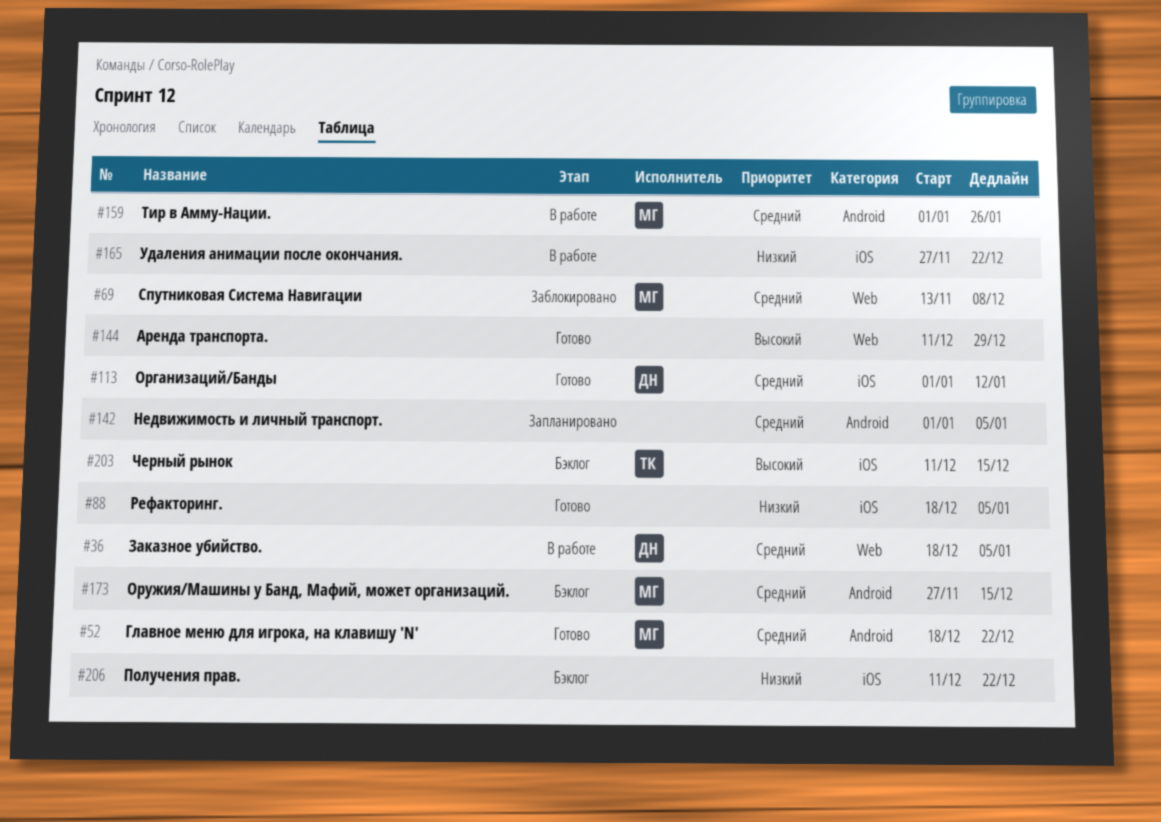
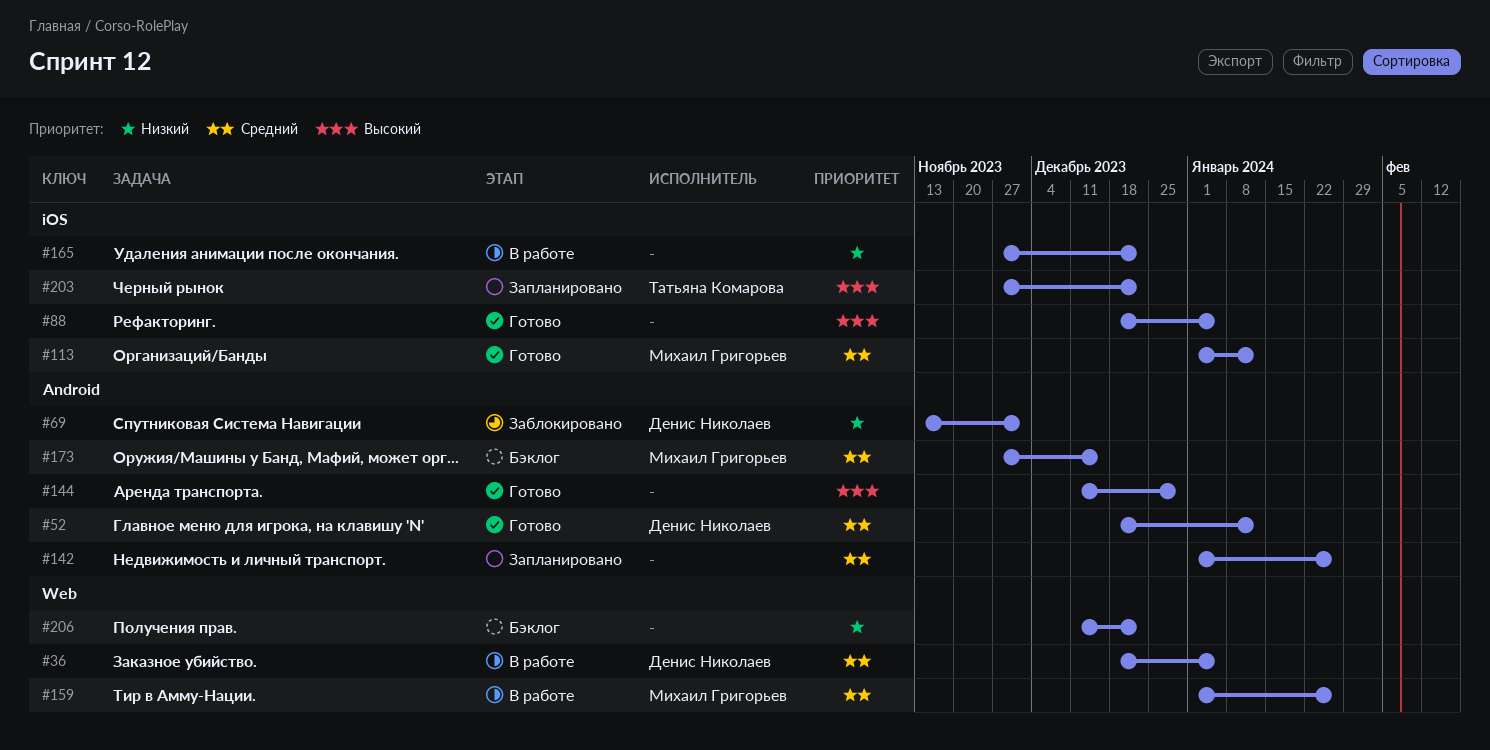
#52, owner: Михаил Григорьев -> Денис Николаев
#52, due: Dec 22 -> Jan 12
#69, owner: Михаил Григорьев -> Денис Николаев
#69, priority: Средний -> Низкий
#69, label: Web -> Android
#69, due: Dec 8 -> Dec 1
#88, priority: Низкий -> Высокий
#113, owner: Денис Николаев -> Михаил Григорьев
#142, due: Jan 5 -> Jan 26
#144, label: Web -> Android
#159, label: Android -> Web
#203, status: Бэклог -> Запланировано
#203, start: Dec 11 -> Nov 27
#203, due: Dec 15 -> Dec 22
#206, label: iOS -> Web

